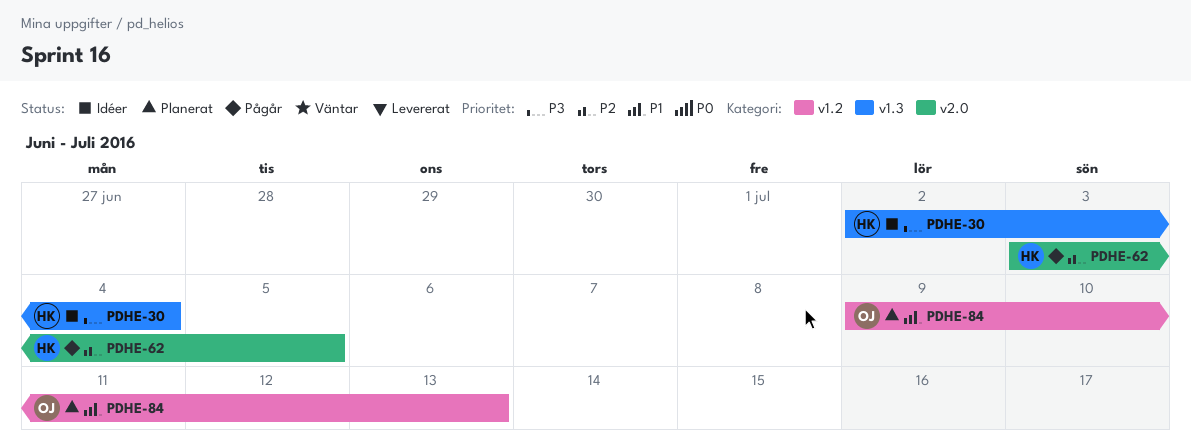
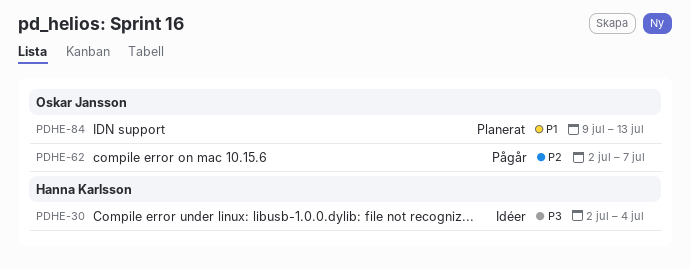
PDHE-62, owner: Hanna Karlsson -> Oskar Jansson
PDHE-62, start: Jul 3 -> Jul 2
PDHE-62, due: Jul 5 -> Jul 7

